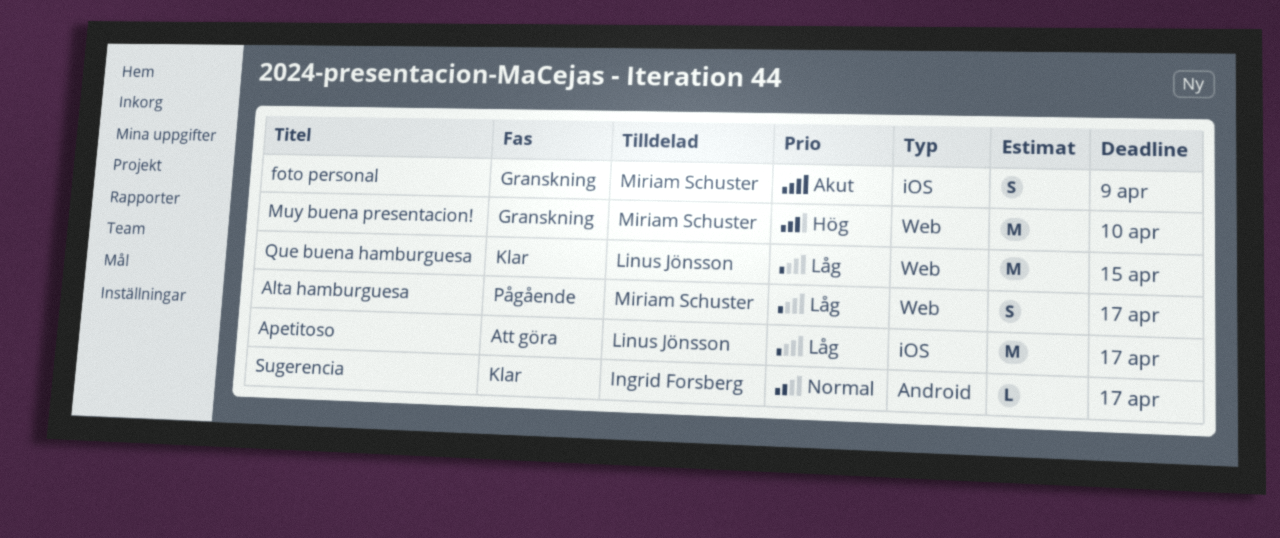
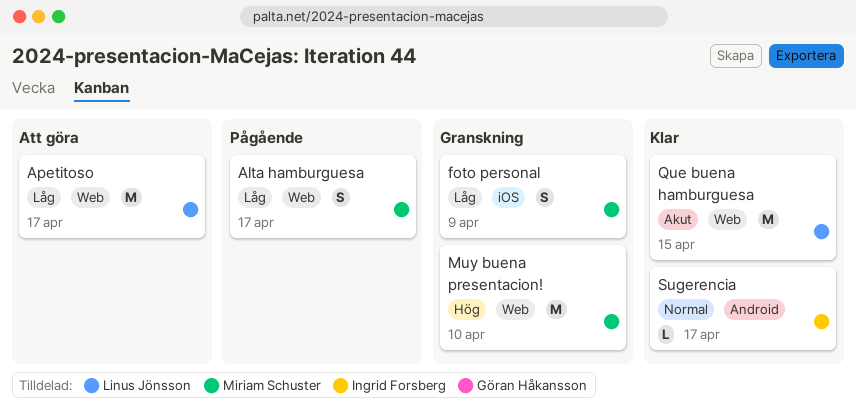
Apetitoso, label: iOS -> Web
foto personal, priority: Akut -> Låg
Que buena hamburguesa, priority: Låg -> Akut

